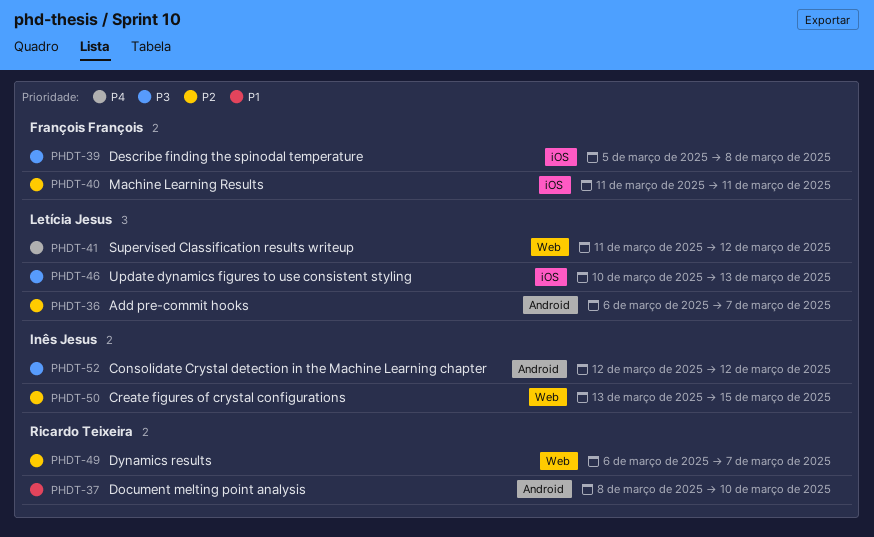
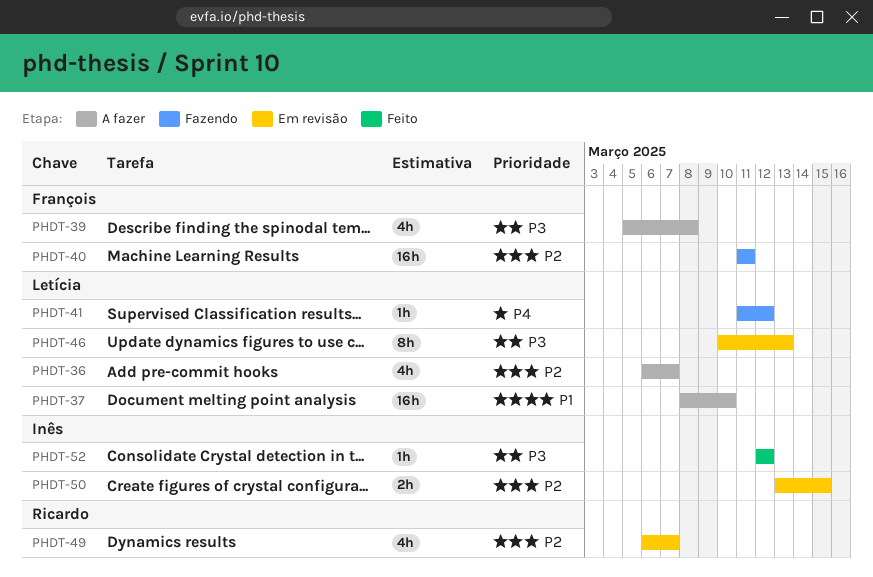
PHDT-37, owner: Ricardo Teixeira -> Letícia Jesus

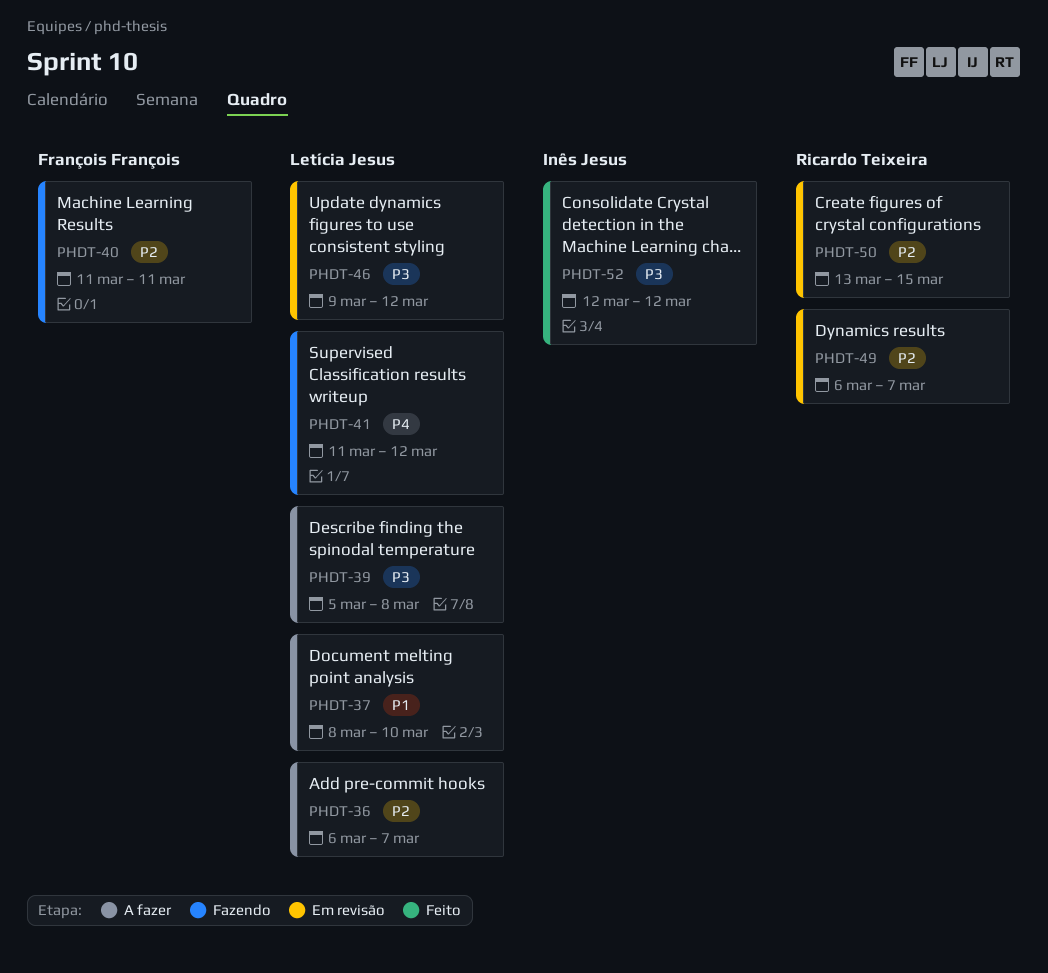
PHDT-39, owner: François François -> Letícia Jesus
PHDT-46, start: Mar 10 -> Mar 9
PHDT-46, due: Mar 13 -> Mar 12
PHDT-50, owner: Inês Jesus -> Ricardo Teixeira

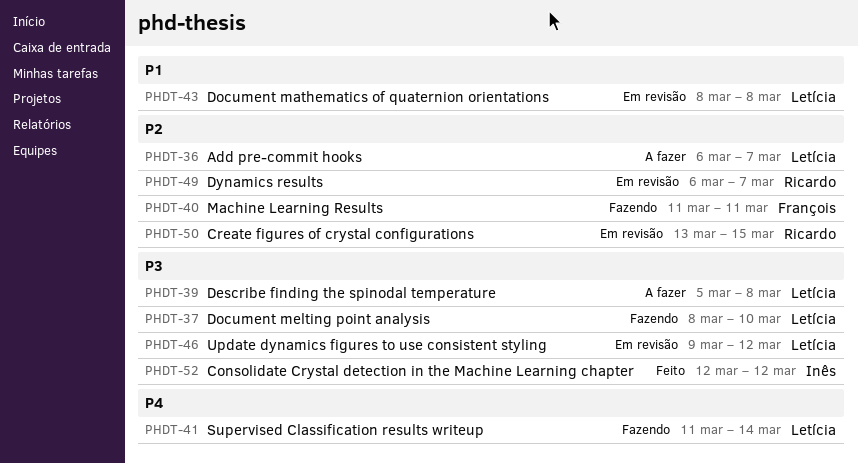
PHDT-37, status: A fazer -> Fazendo
PHDT-37, priority: P1 -> P3
PHDT-41, due: Mar 12 -> Mar 14
PHDT-43: none -> present

